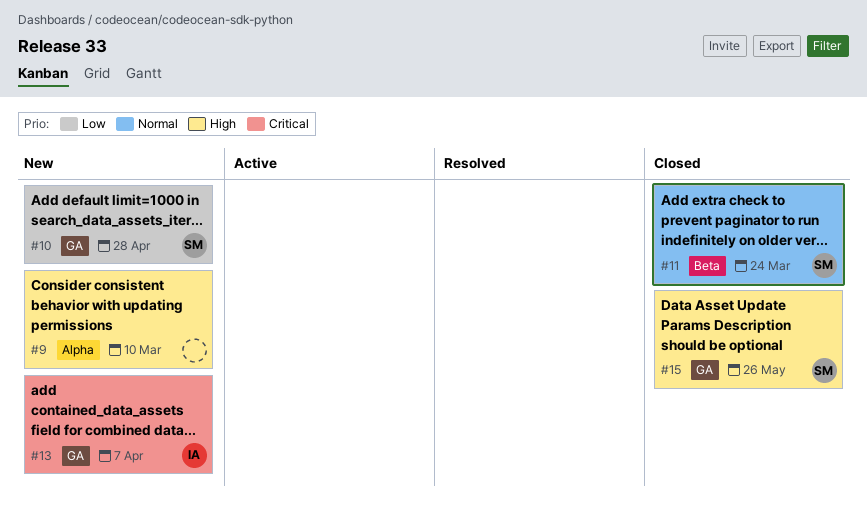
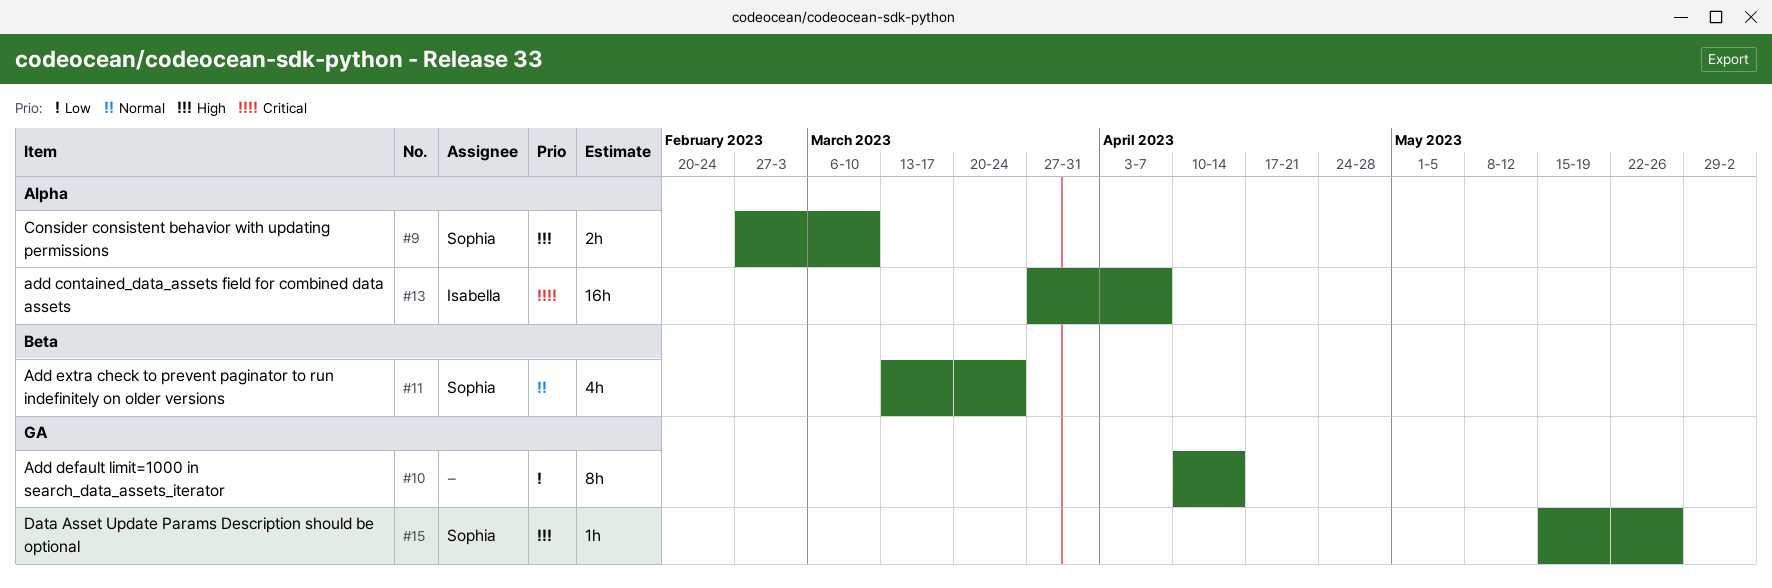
#9, owner: none -> Sophia
#10, owner: Sophia -> none
#10, due: Apr 28 -> Apr 14
#13, label: GA -> Alpha

